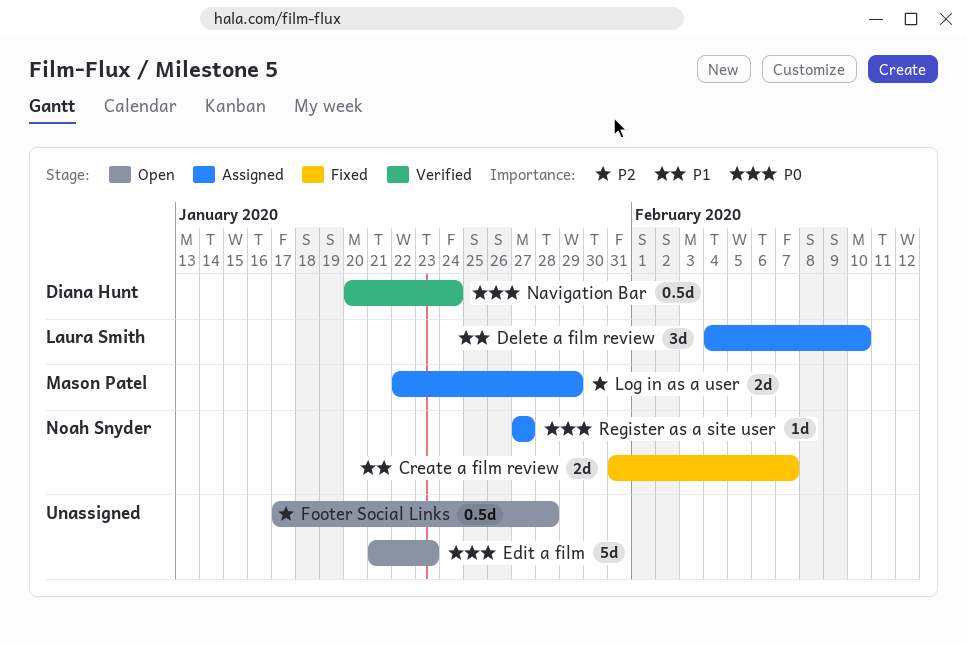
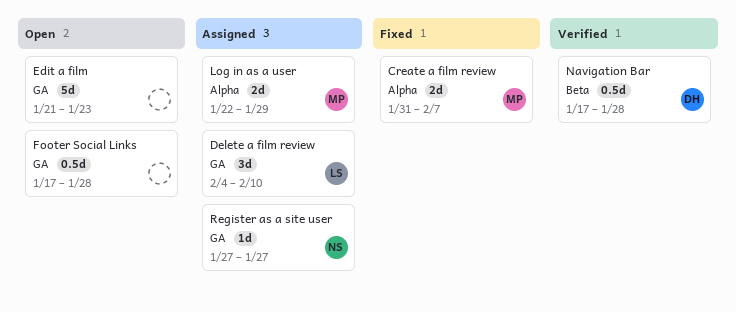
Create a film review, owner: Noah Snyder -> Mason Patel
Navigation Bar, start: Jan 20 -> Jan 17
Navigation Bar, due: Jan 24 -> Jan 28

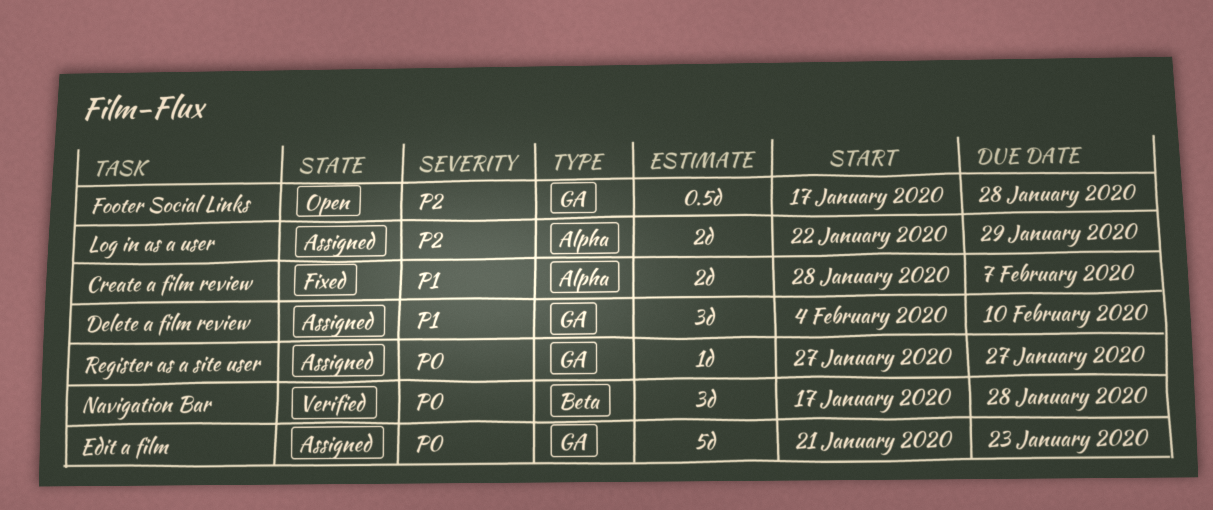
Create a film review, start: Jan 31 -> Jan 28
Edit a film, status: Open -> Assigned
Navigation Bar, estimate: 0.5d -> 3d

